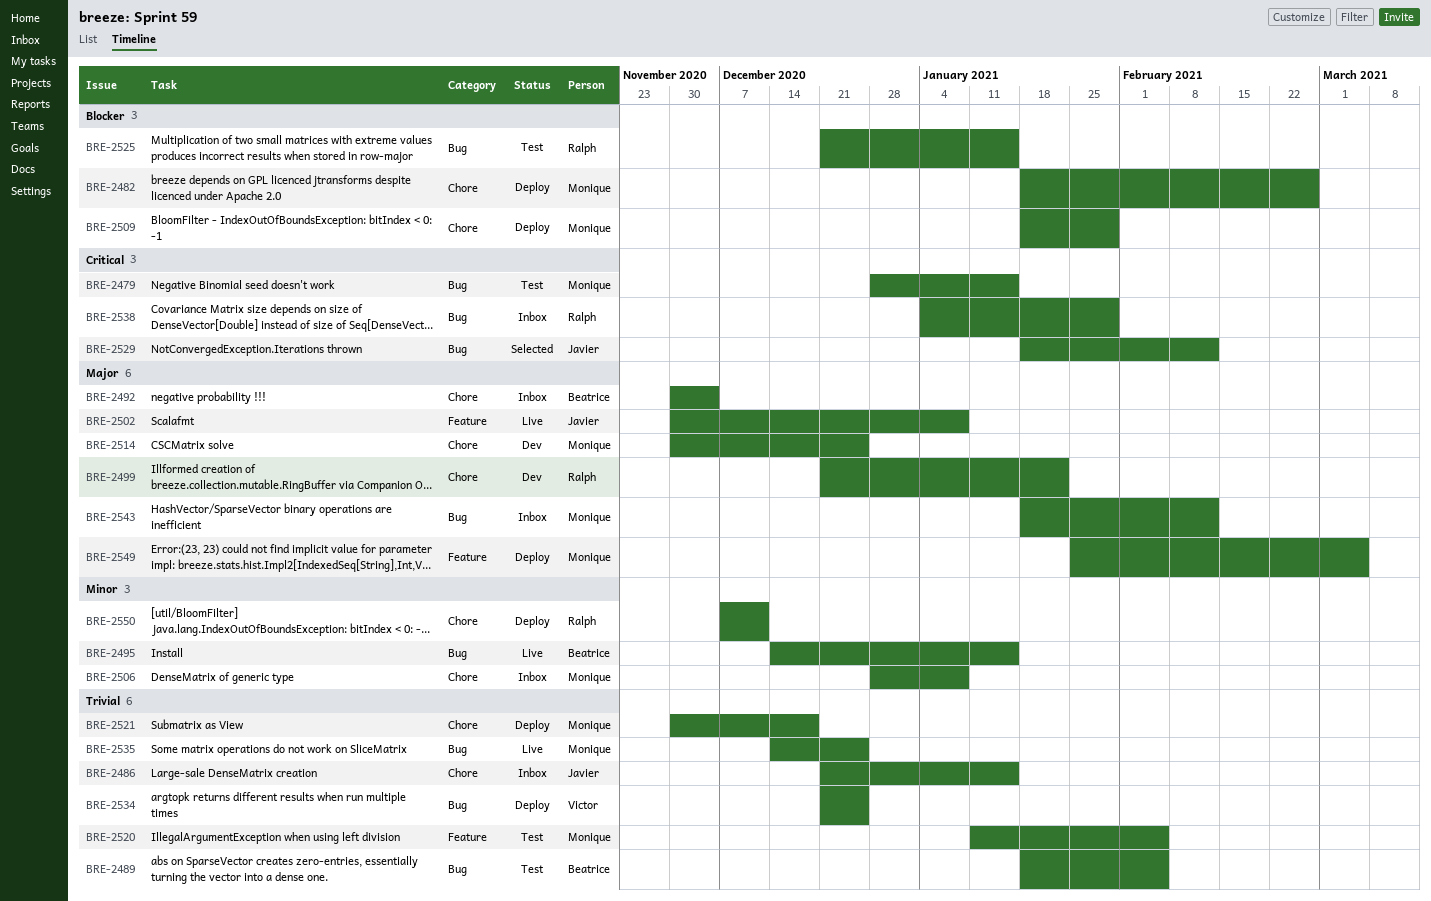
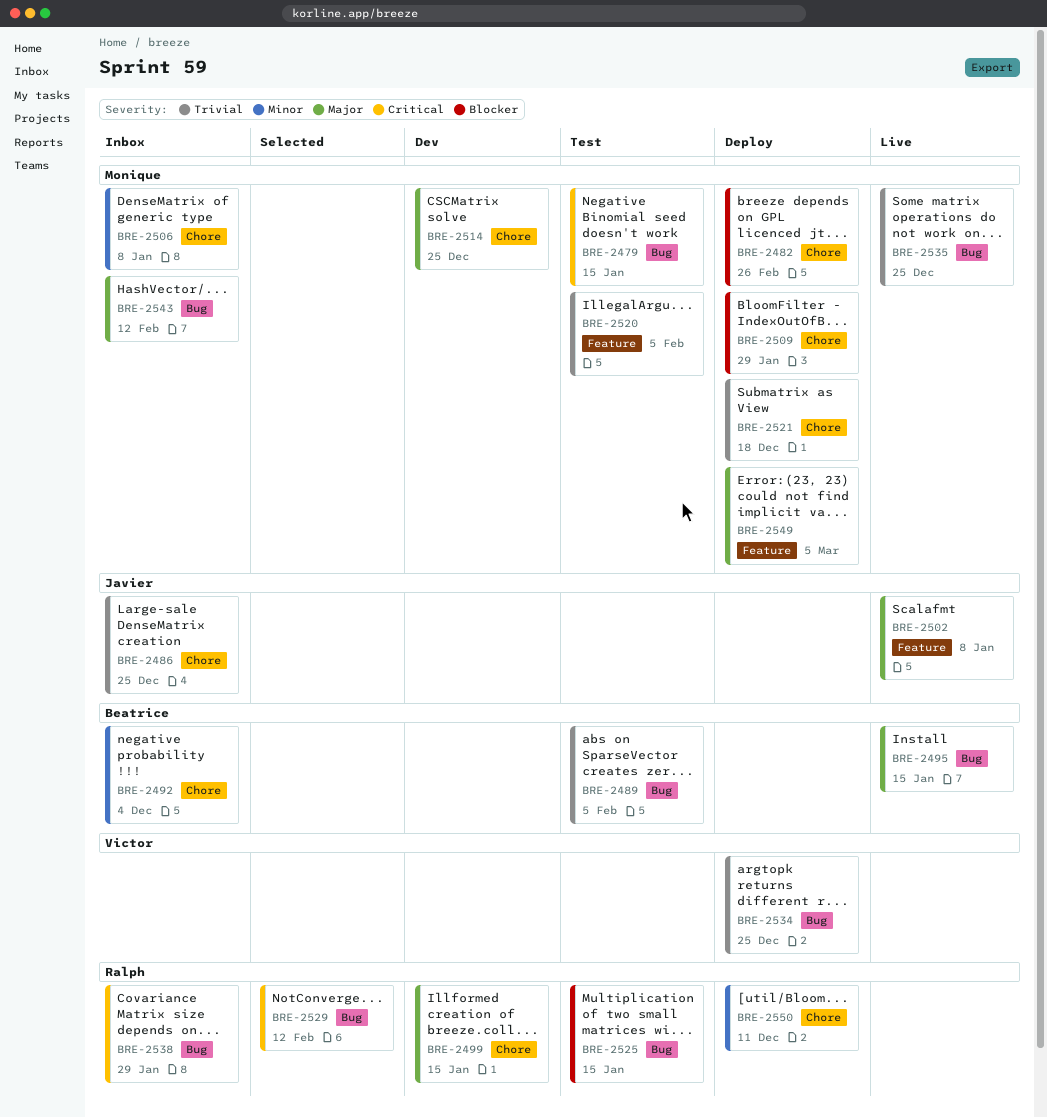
BRE-2486, due: Jan 15 -> Dec 25
BRE-2492, priority: Major -> Minor
BRE-2495, priority: Minor -> Major
BRE-2499, due: Jan 22 -> Jan 15
BRE-2529, owner: Javier -> Ralph

